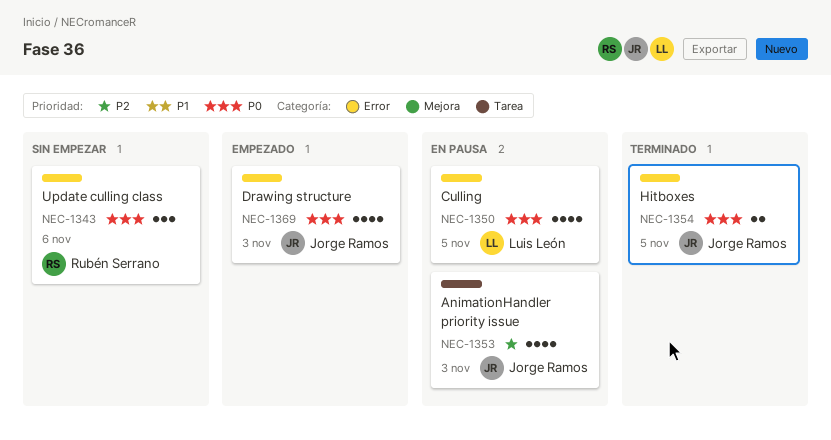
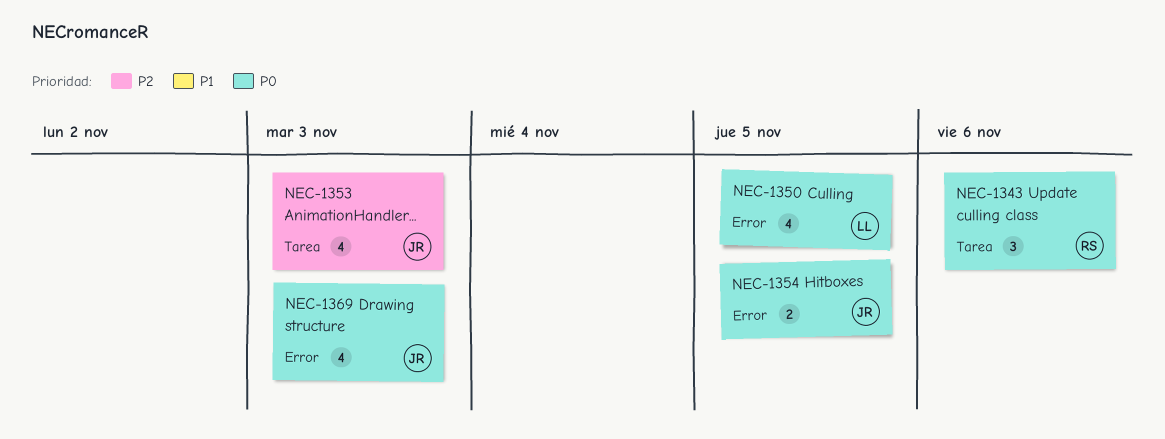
NEC-1343, label: Error -> Tarea

